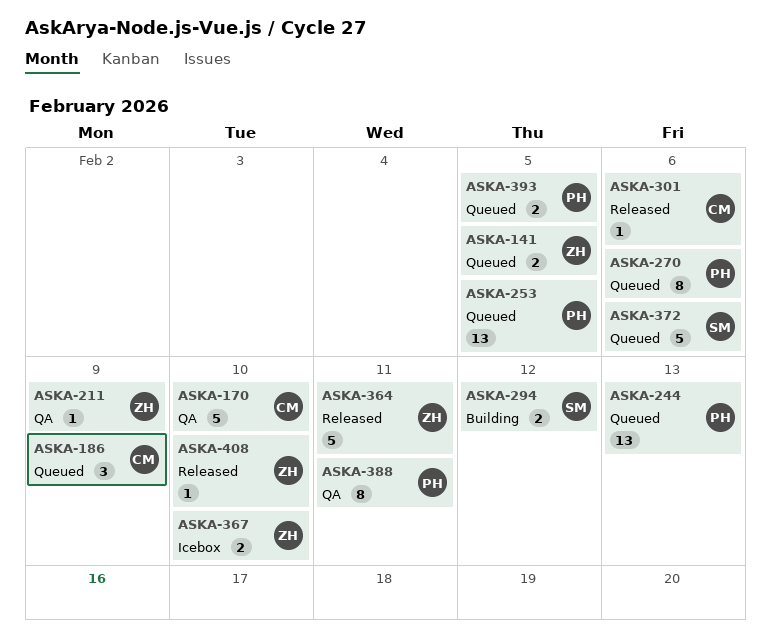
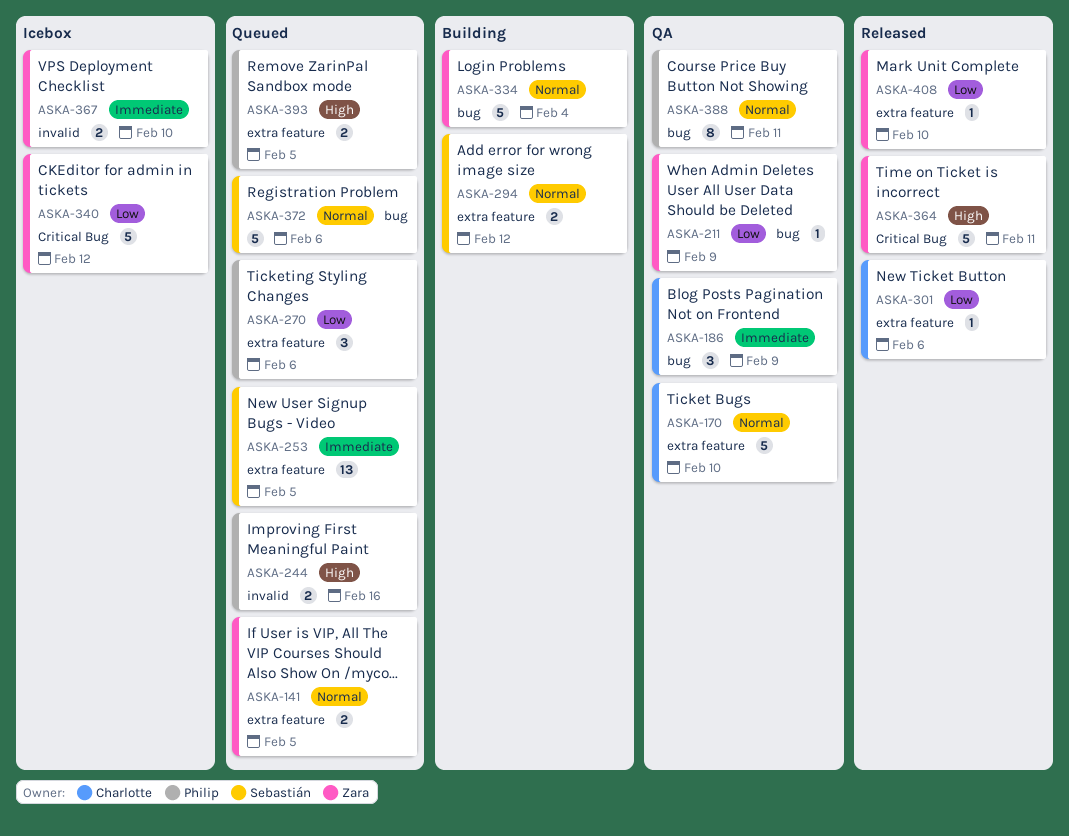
ASKA-186, status: Queued -> QA
ASKA-244, estimate: 13 -> 2
ASKA-244, due: Feb 13 -> Feb 16
ASKA-253, owner: Philip -> Sebastián
ASKA-270, estimate: 8 -> 3
ASKA-334: none -> present
ASKA-340: none -> present

